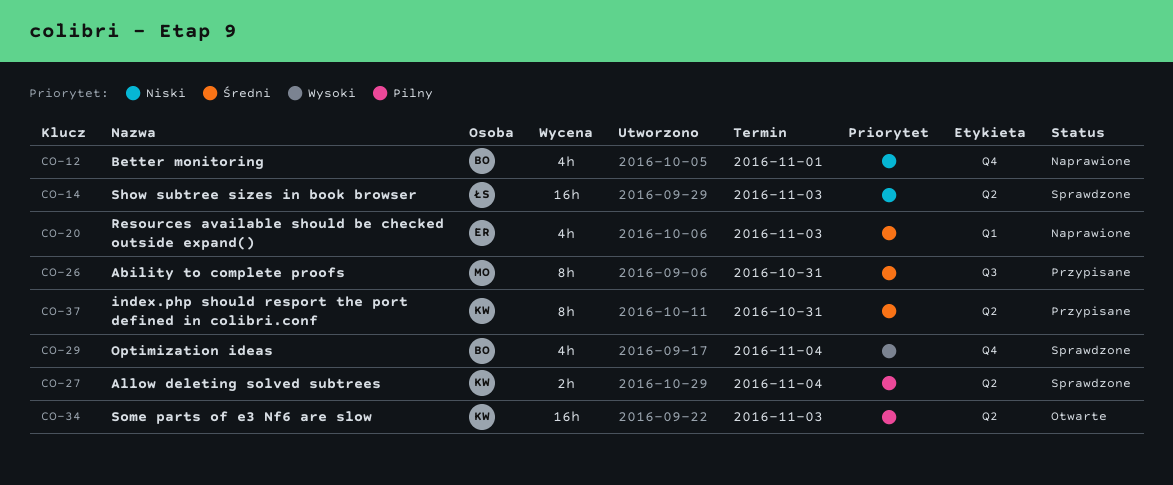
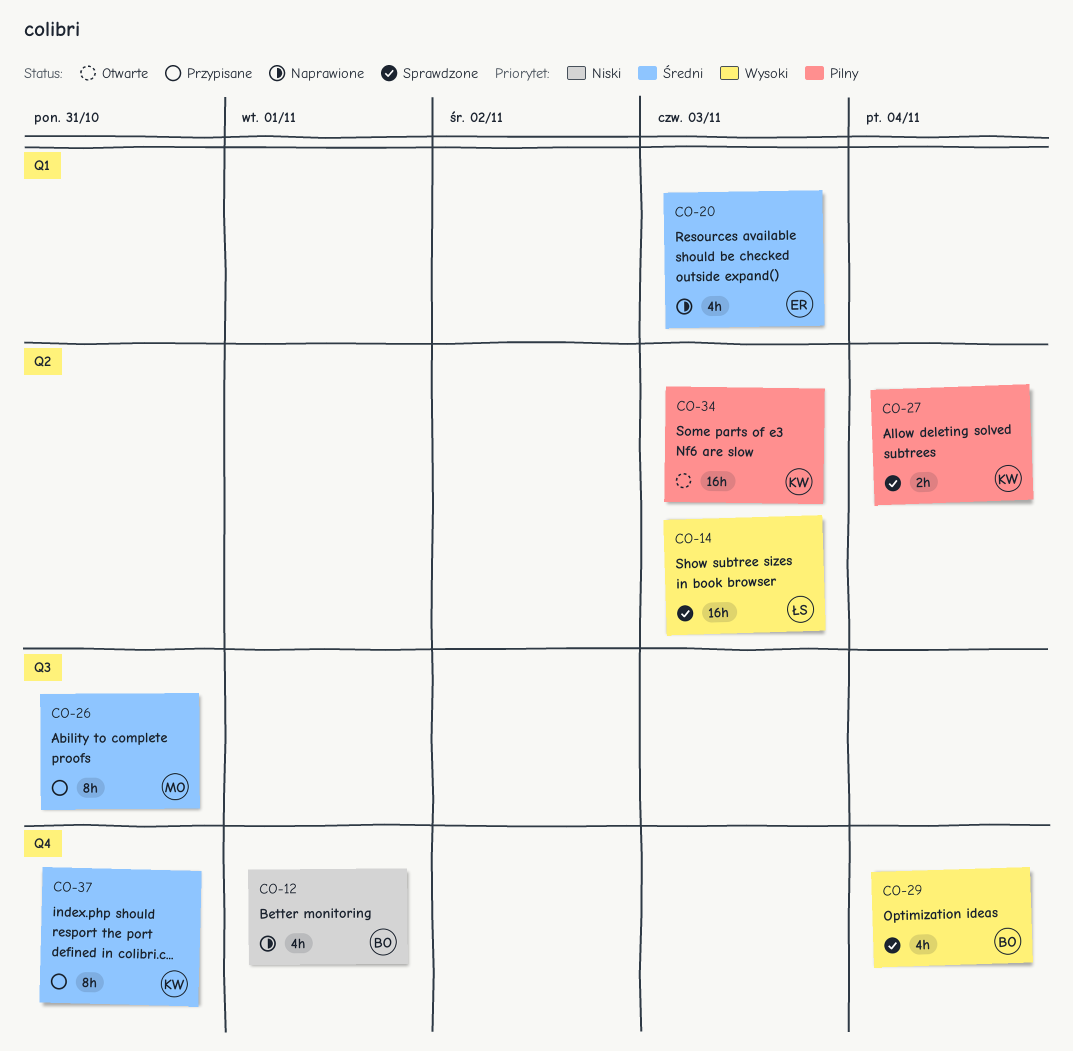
CO-14, priority: Niski -> Wysoki
CO-37, label: Q2 -> Q4

